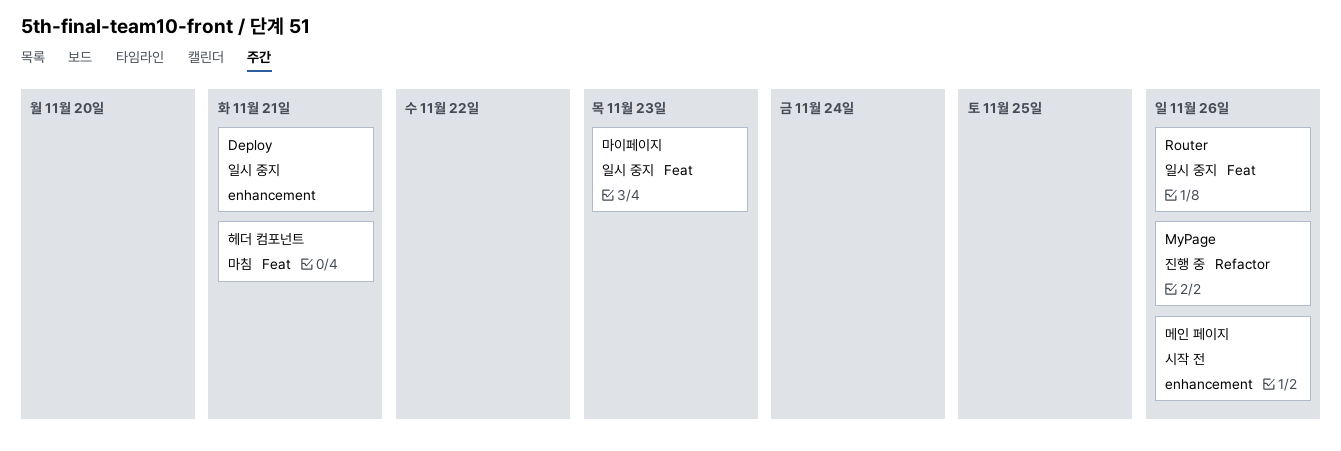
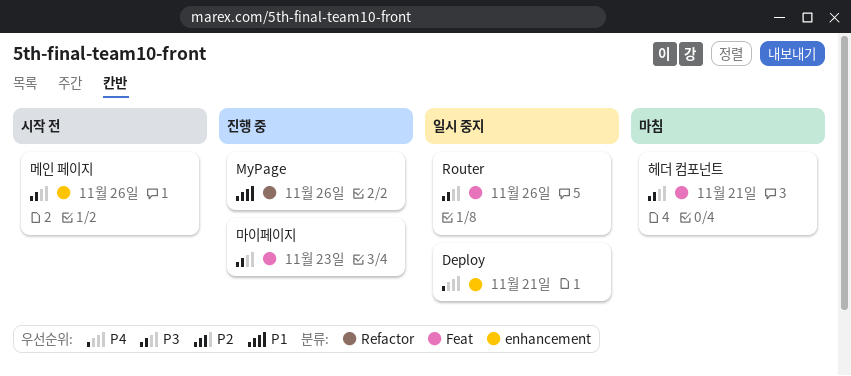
마이페이지, status: 일시 중지 -> 진행 중

